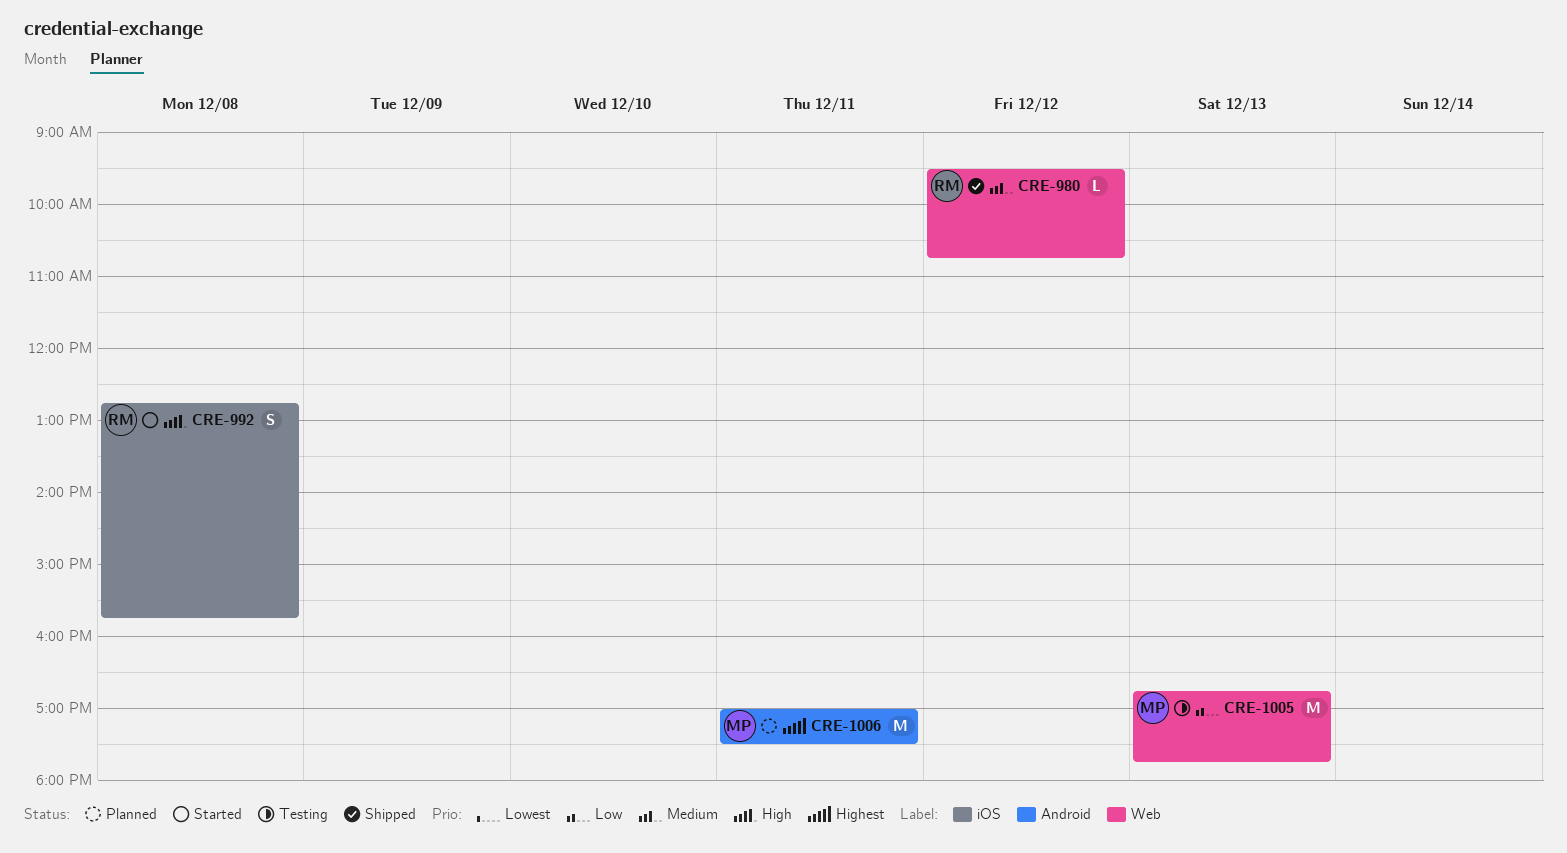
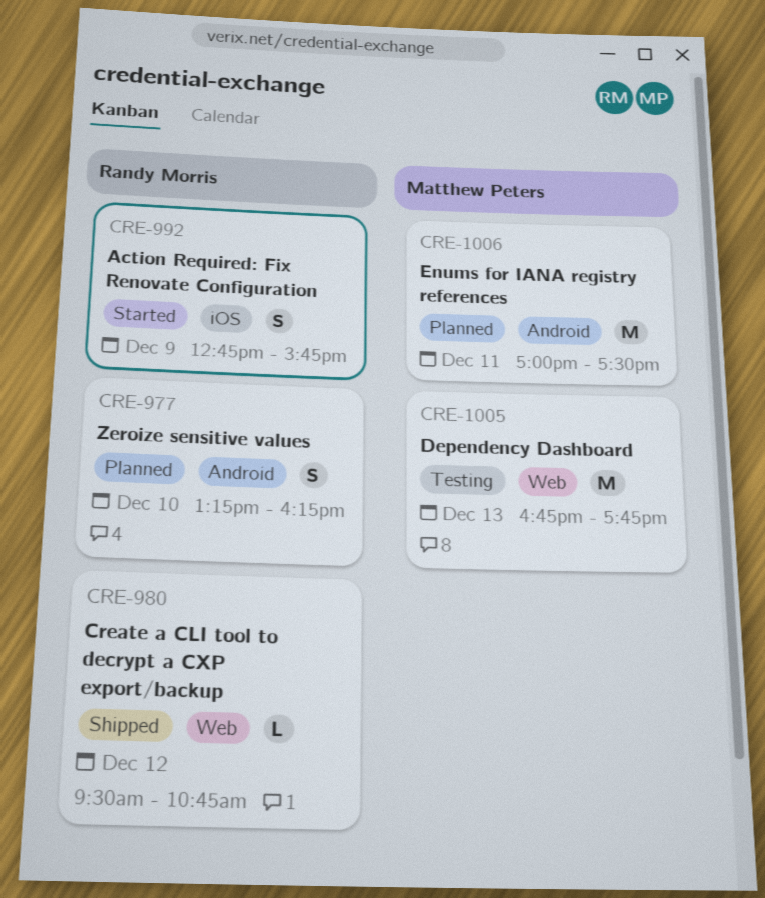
CRE-977: none -> present
CRE-992, day: Dec 8 -> Dec 9

